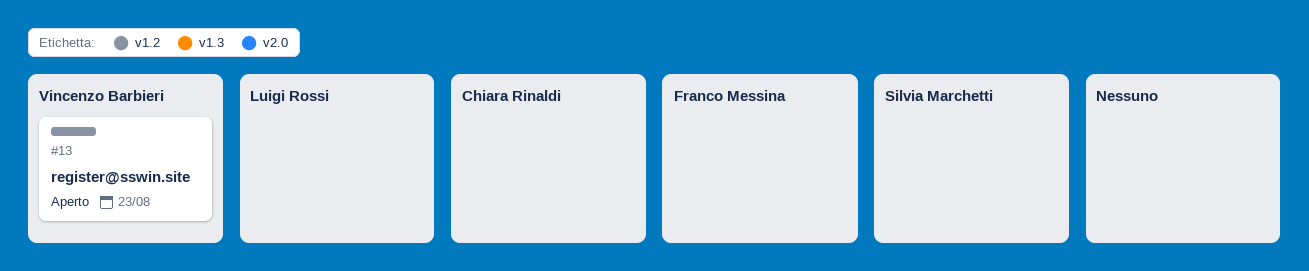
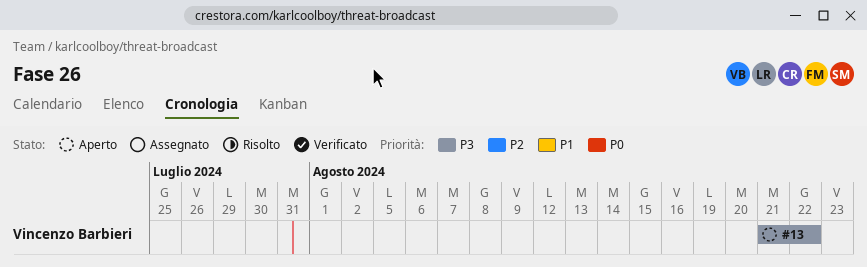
#13, due: Aug 23 -> Aug 22

